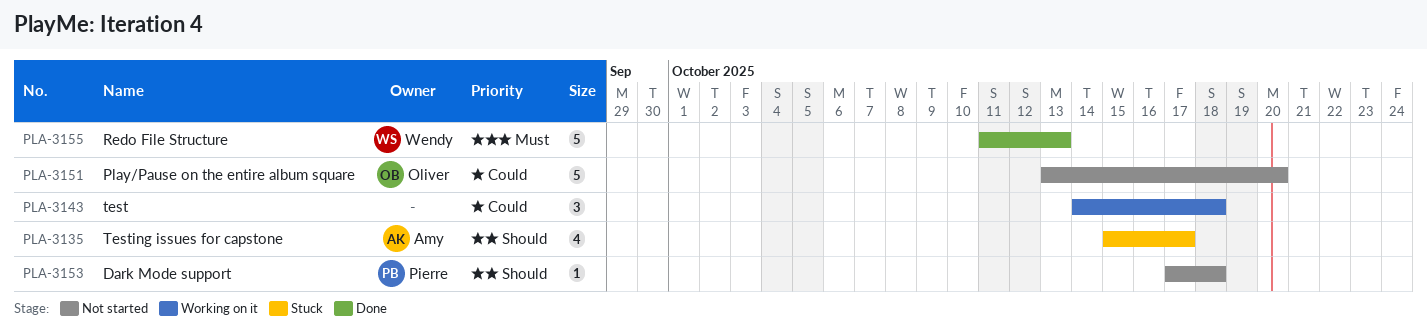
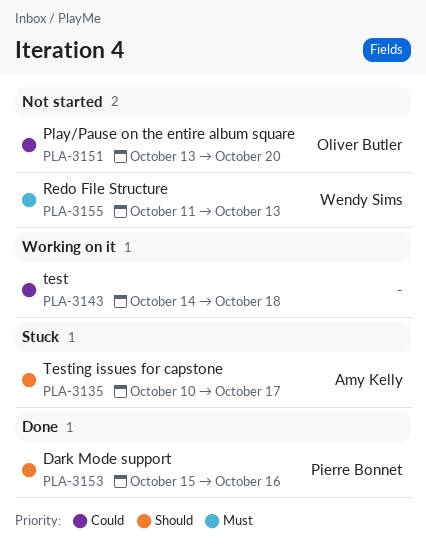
PLA-3135, start: Oct 15 -> Oct 10
PLA-3153, status: Not started -> Done
PLA-3153, start: Oct 17 -> Oct 15
PLA-3153, due: Oct 18 -> Oct 16
PLA-3155, status: Done -> Not started

